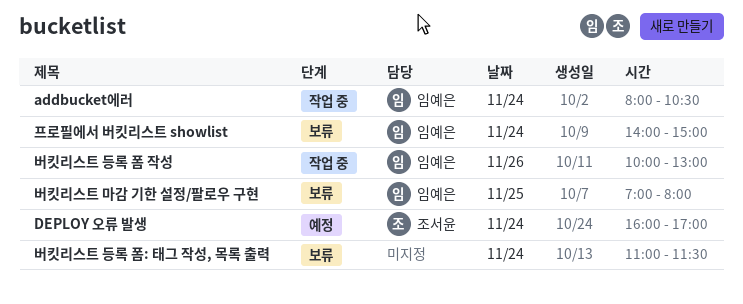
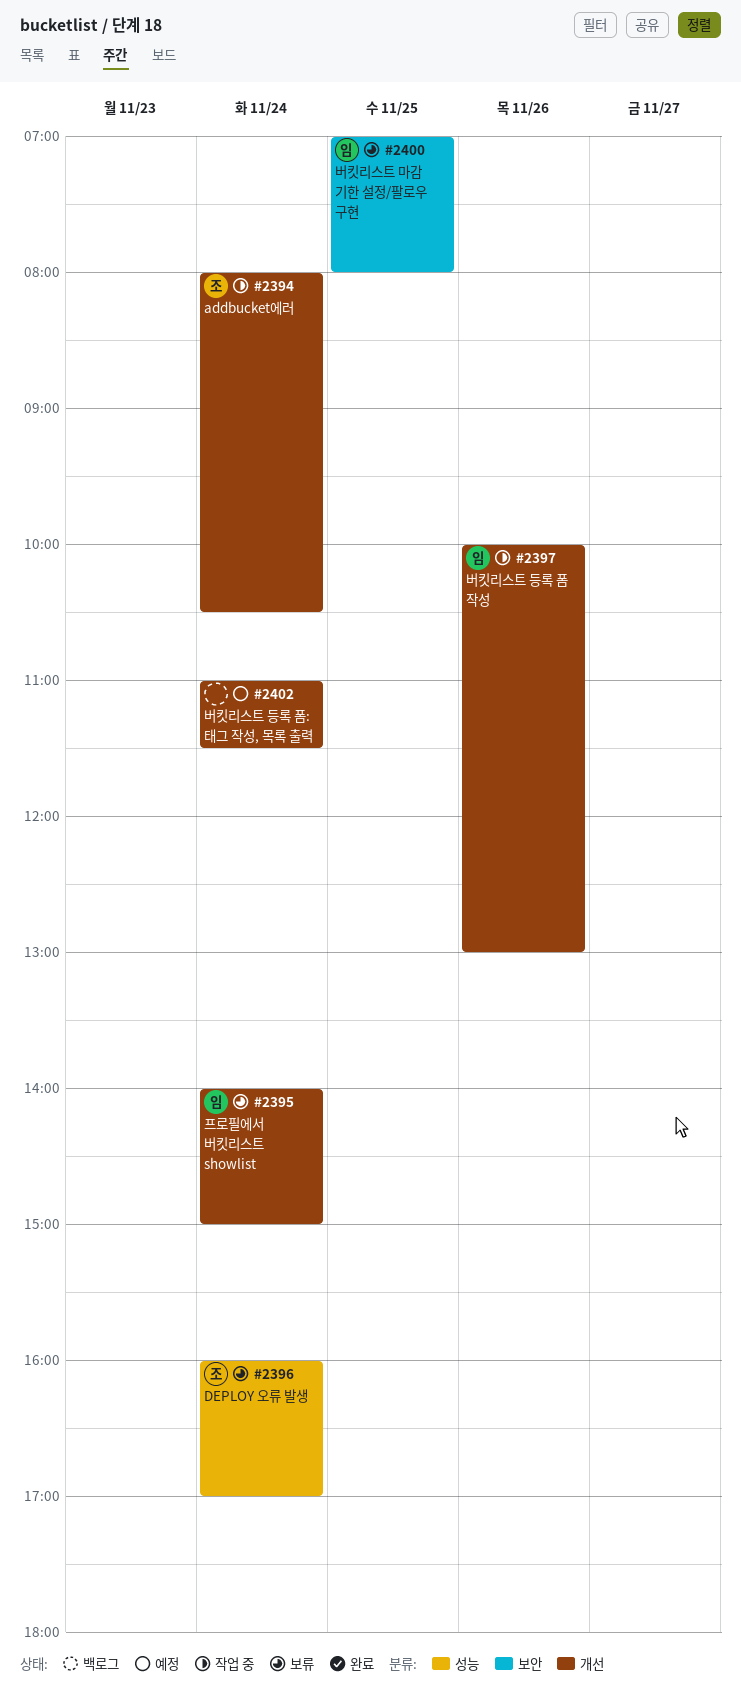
addbucket에러, owner: 임예은 -> 조서윤
DEPLOY 오류 발생, status: 예정 -> 보류
버킷리스트 등록 폼: 태그 작성, 목록 출력, status: 보류 -> 예정

